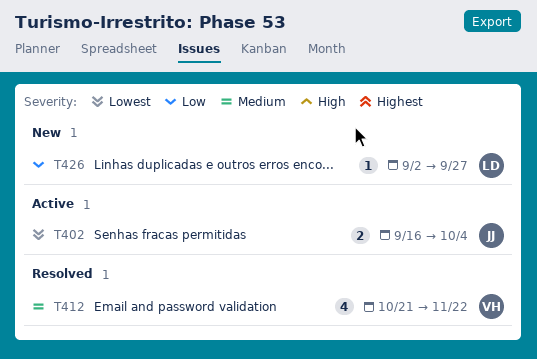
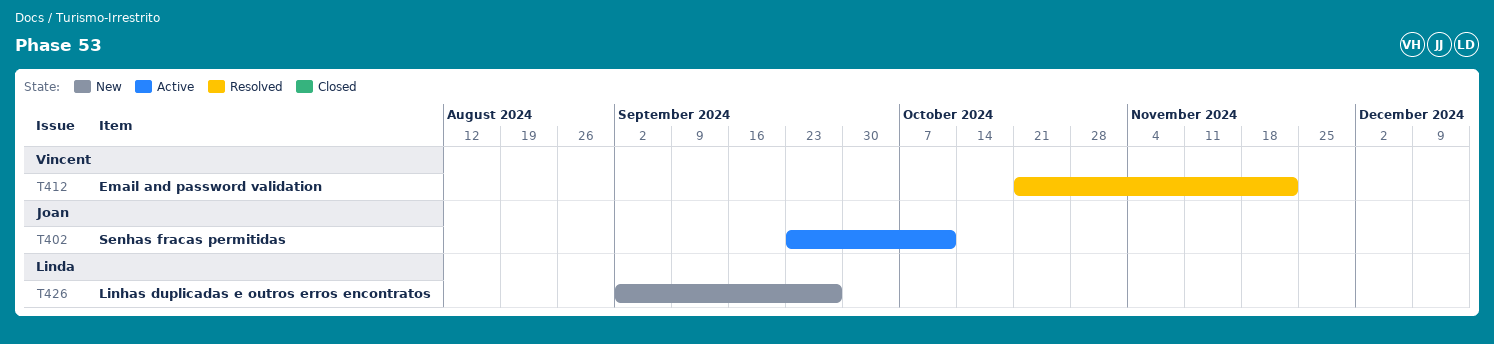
T402, start: Sep 16 -> Sep 23
T402, due: Oct 4 -> Oct 11

